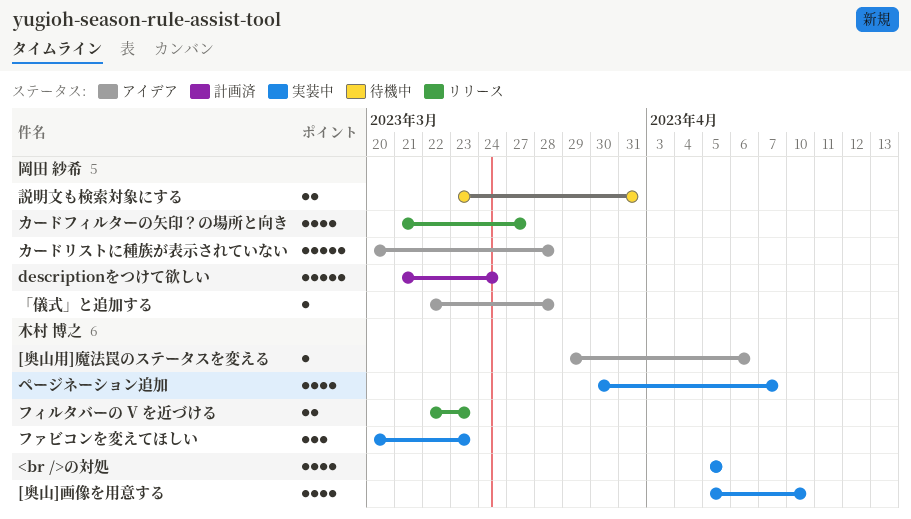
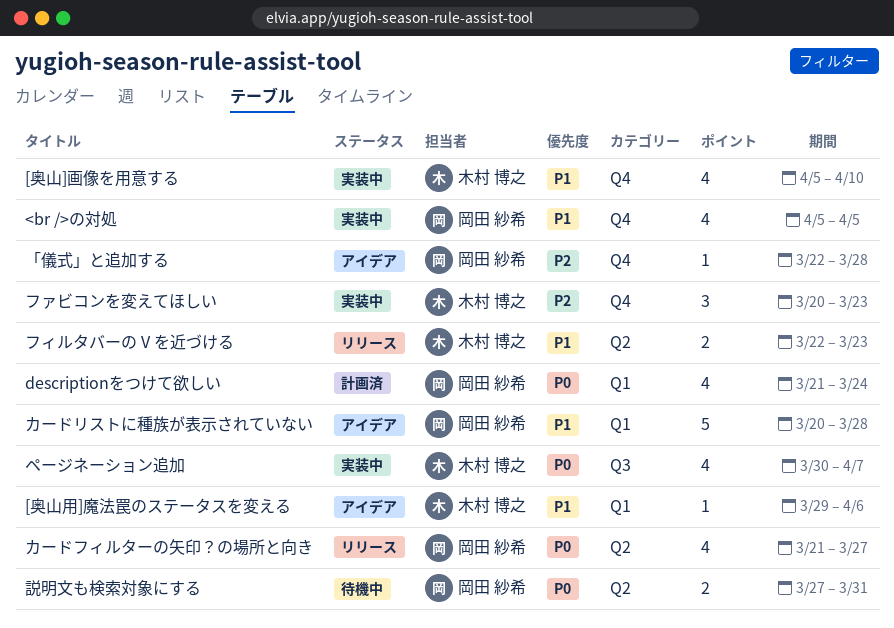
<br />の対処, owner: 木村 博之 -> 岡田 紗希
descriptionをつけて欲しい, estimate: 5 -> 4
説明文も検索対象にする, start: Mar 23 -> Mar 27

